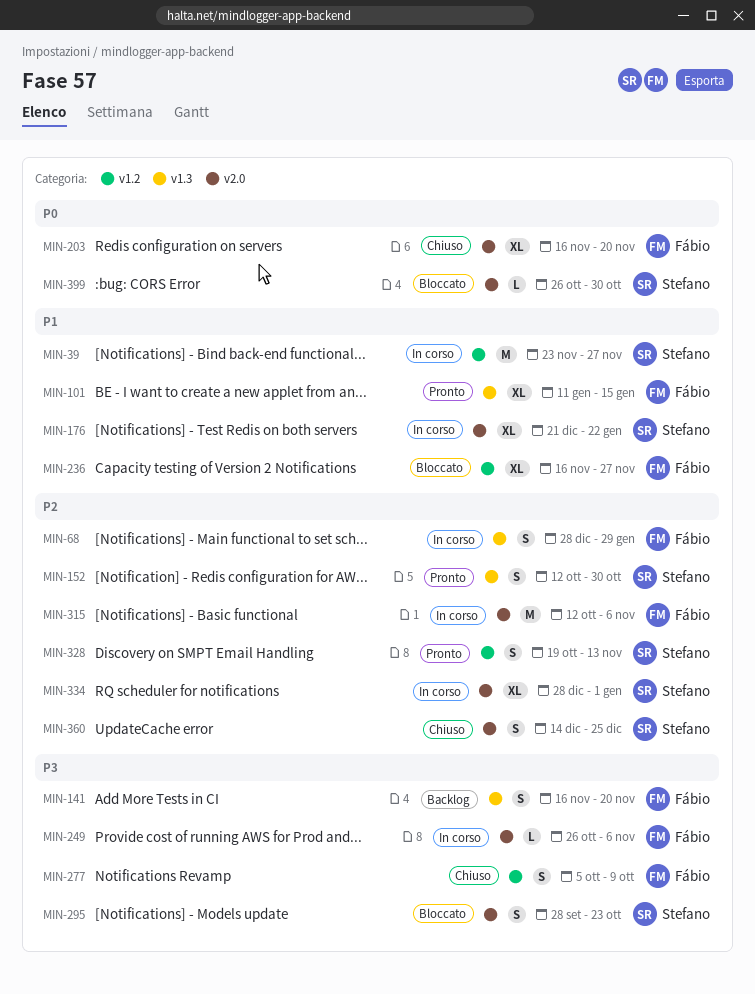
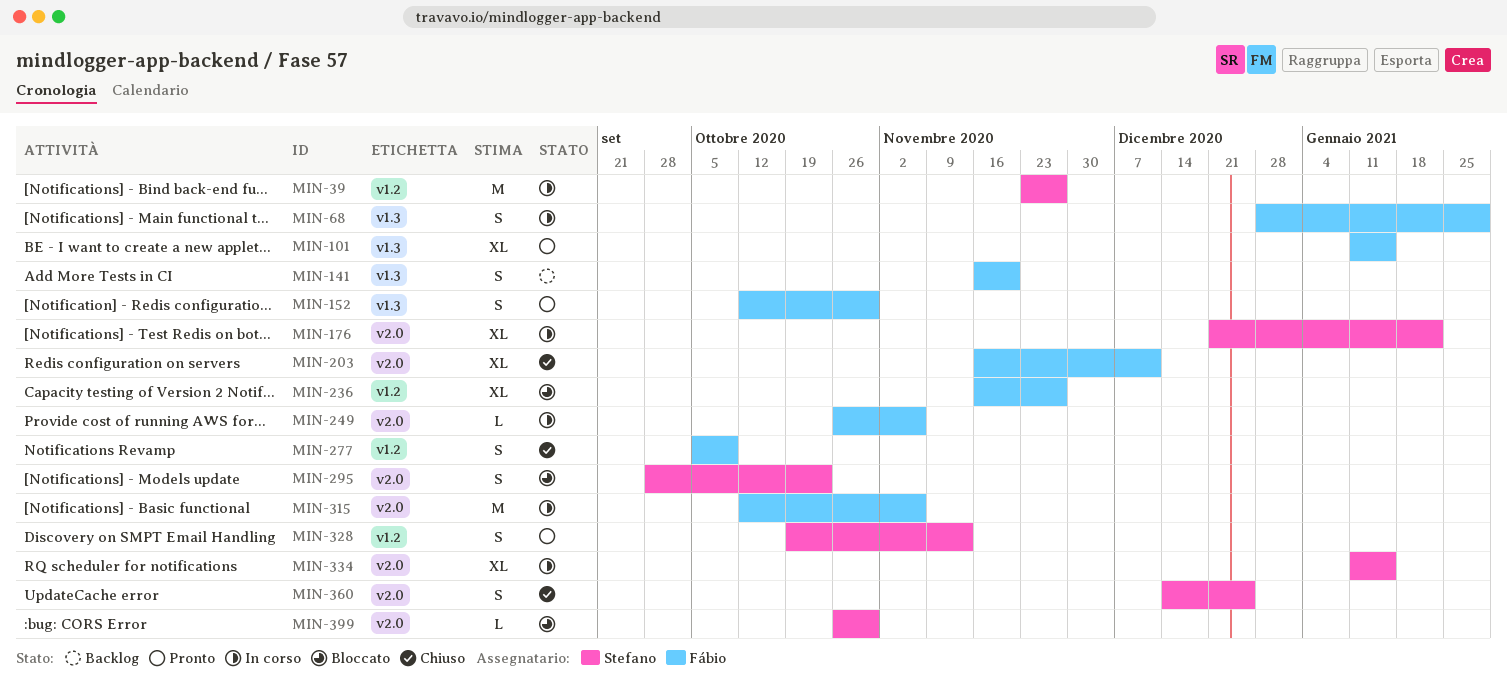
MIN-152, owner: Stefano -> Fábio
MIN-203, due: Nov 20 -> Dec 11
MIN-334, start: Dec 28 -> Jan 11
MIN-334, due: Jan 1 -> Jan 15

